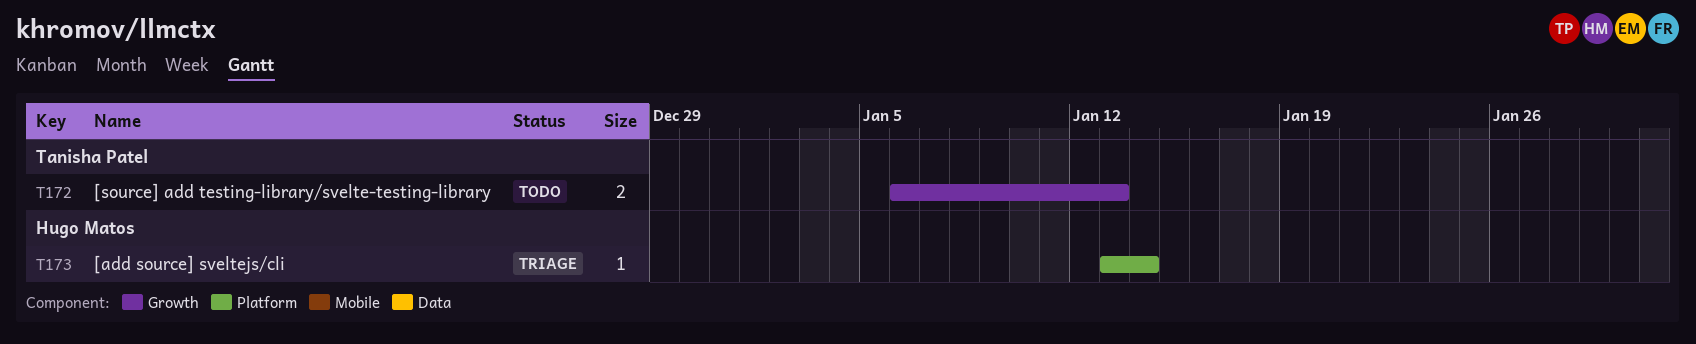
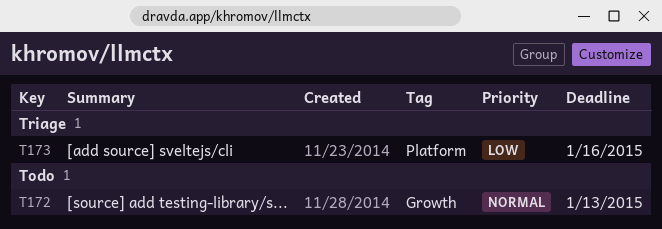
T173, due: Jan 14 -> Jan 16

